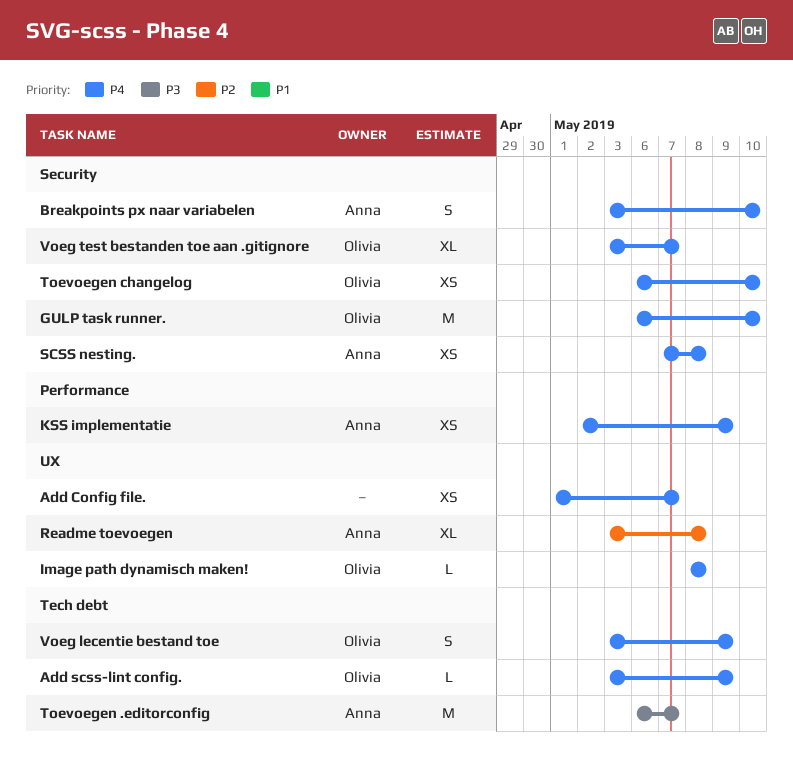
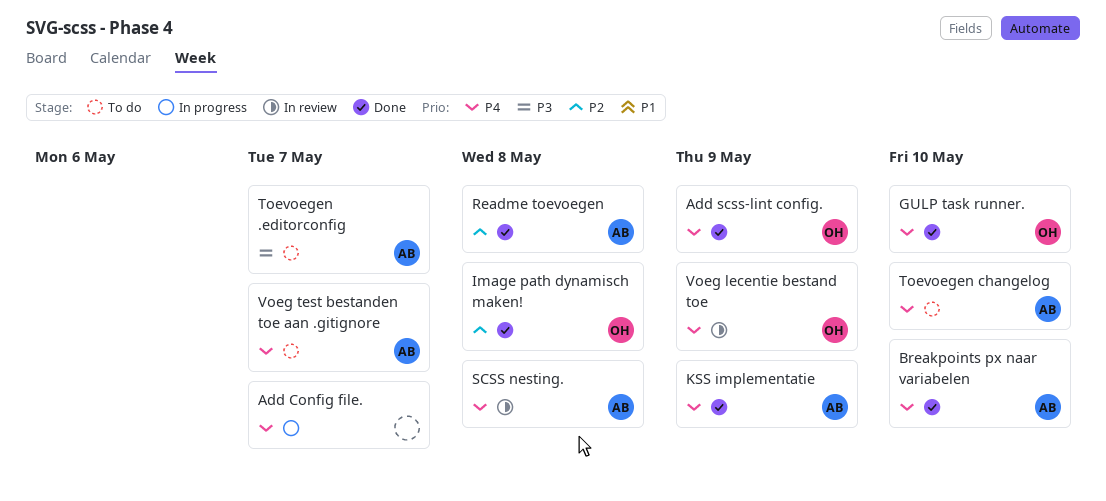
Image path dynamisch maken!, priority: P4 -> P2
Toevoegen changelog, owner: Olivia -> Anna
Voeg test bestanden toe aan .gitignore, owner: Olivia -> Anna

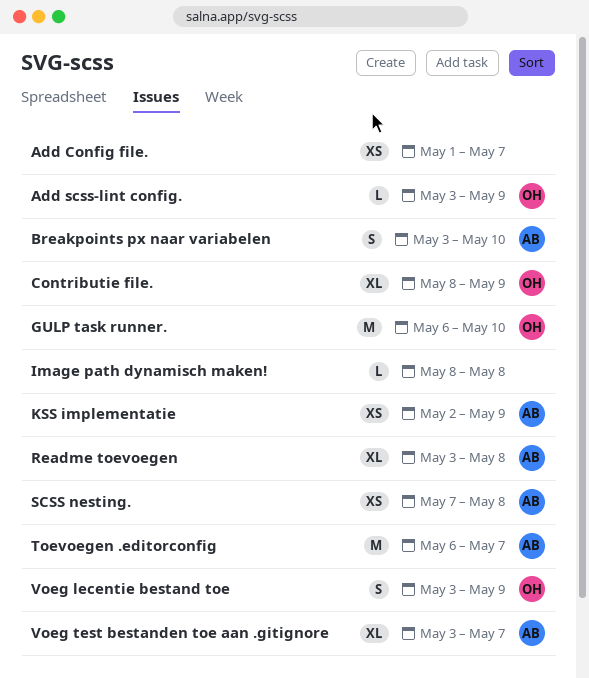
Contributie file.: none -> present
Image path dynamisch maken!, owner: OH -> none
Toevoegen changelog: present -> none

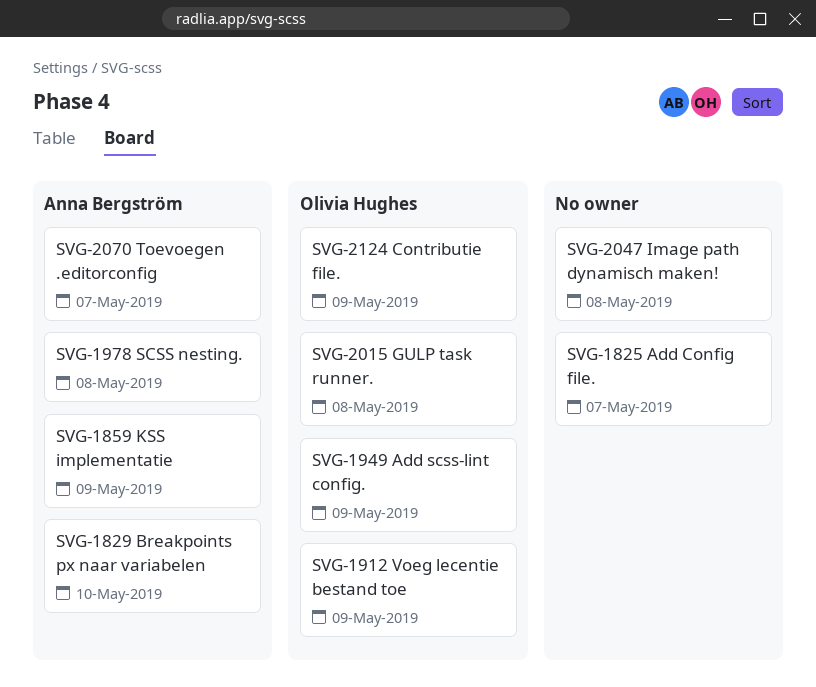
GULP task runner., due: May 10 -> May 8
Readme toevoegen: present -> none
Voeg test bestanden toe aan .gitignore: present -> none

